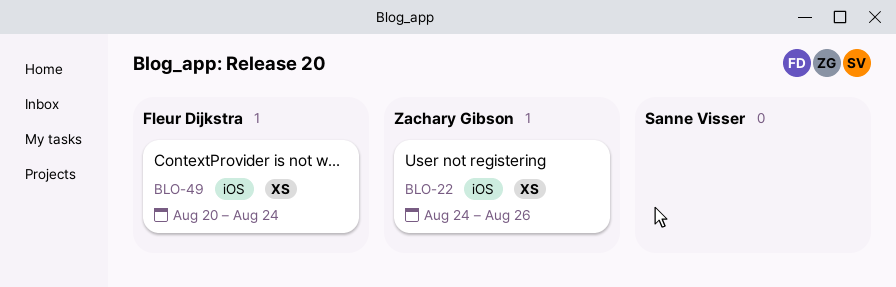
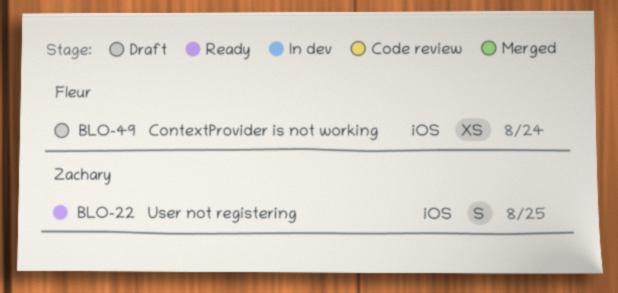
BLO-22, estimate: XS -> S
BLO-22, due: Aug 26 -> Aug 25

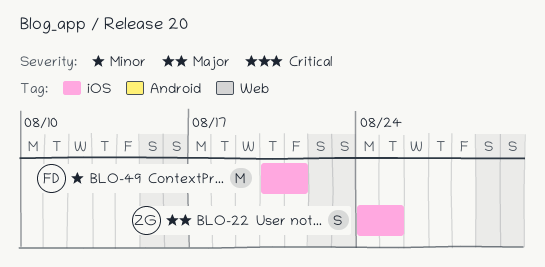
BLO-49, estimate: XS -> M
BLO-49, due: Aug 24 -> Aug 21

